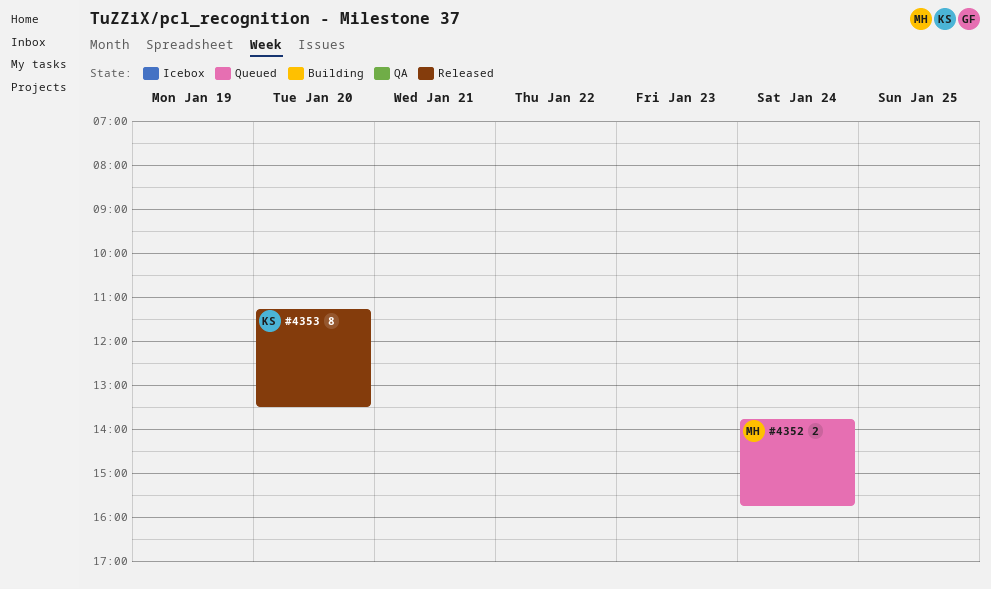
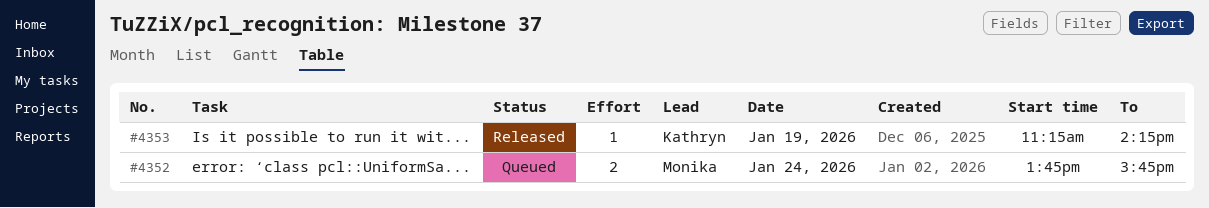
#4353, estimate: 8 -> 1
#4353, day: Jan 20 -> Jan 19
#4353, ends: 13:30 -> 14:15

